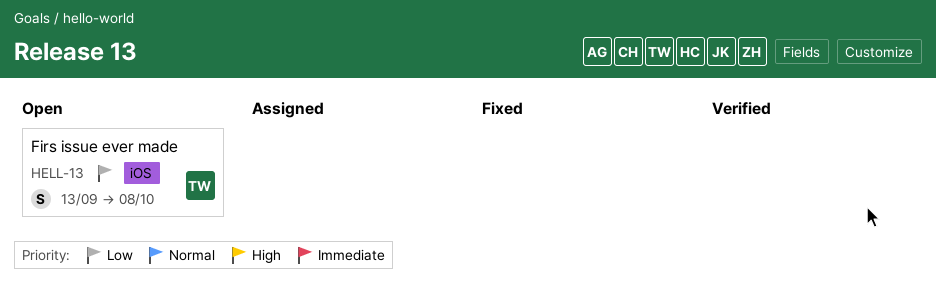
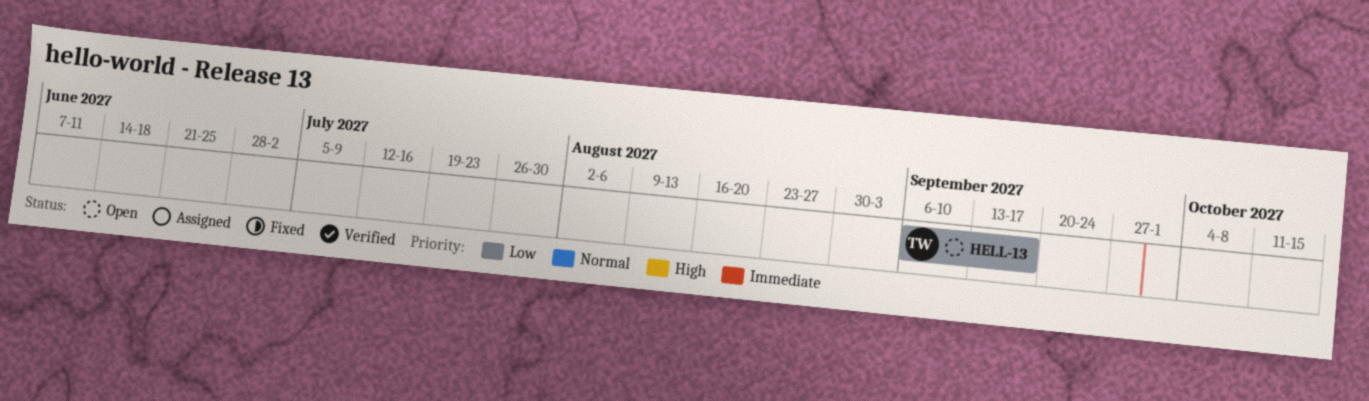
HELL-13, start: Sep 13 -> Sep 6
HELL-13, due: Oct 8 -> Sep 17

